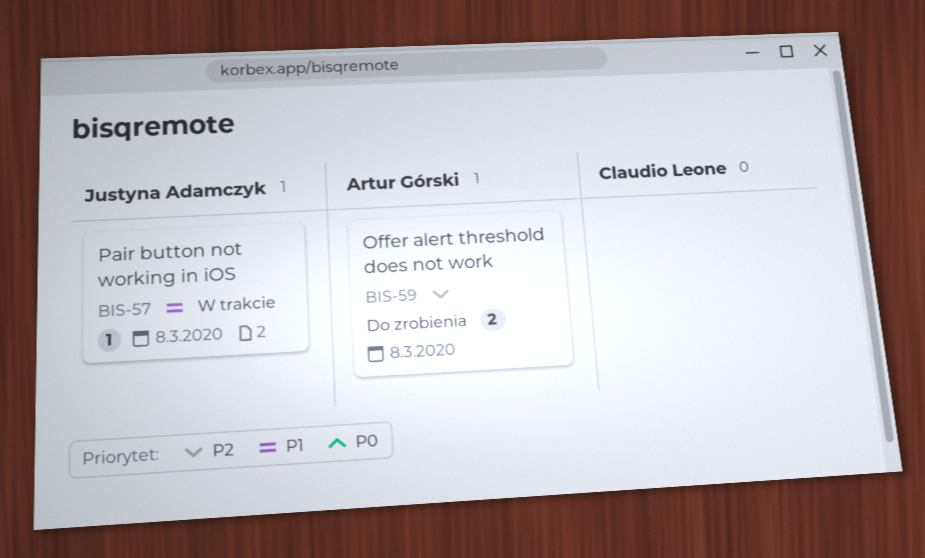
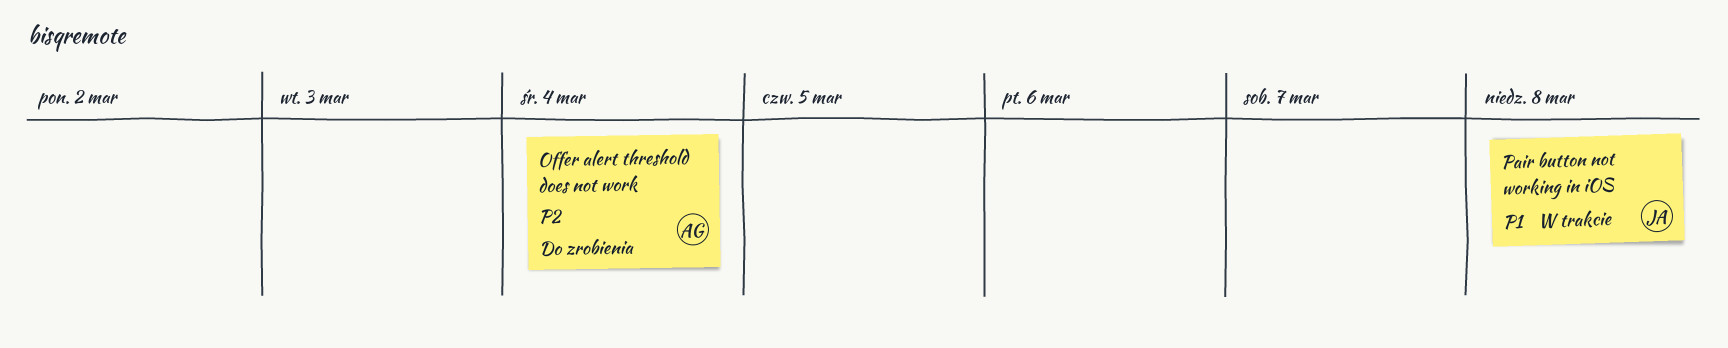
Offer alert threshold does not work, due: Mar 8 -> Mar 4

